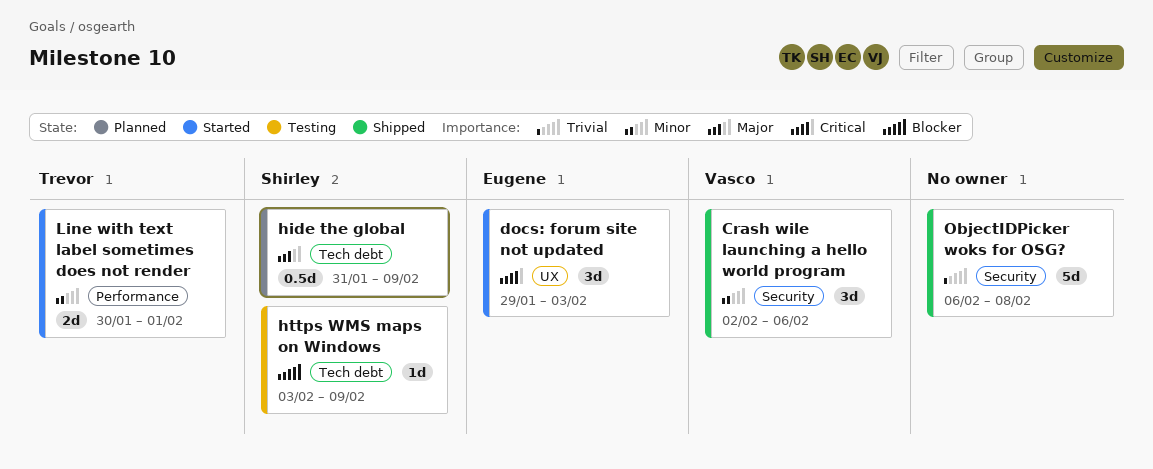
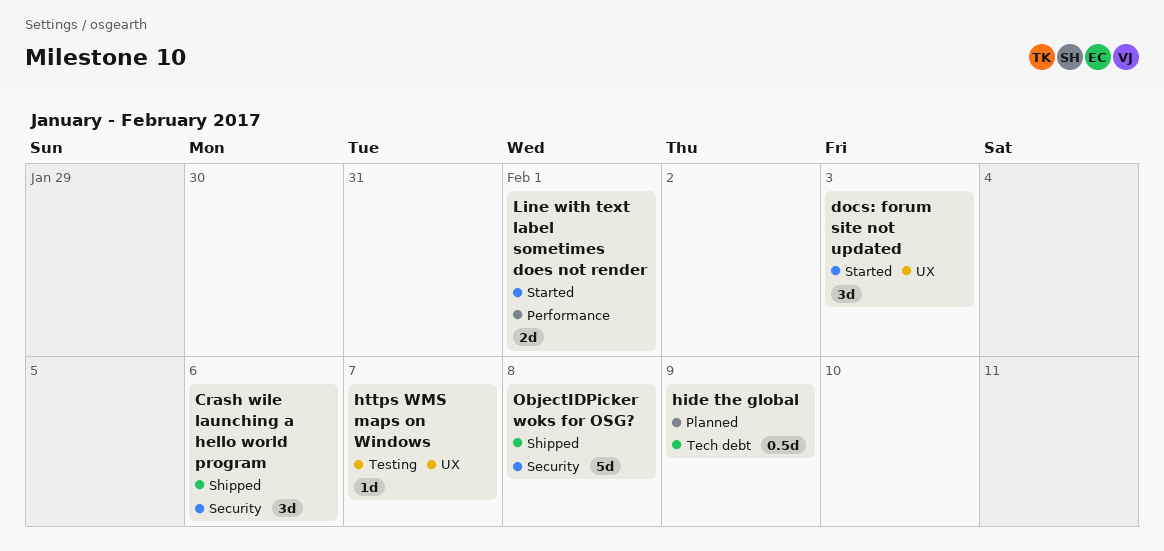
https WMS maps on Windows, label: Tech debt -> UX
https WMS maps on Windows, due: Feb 9 -> Feb 7

